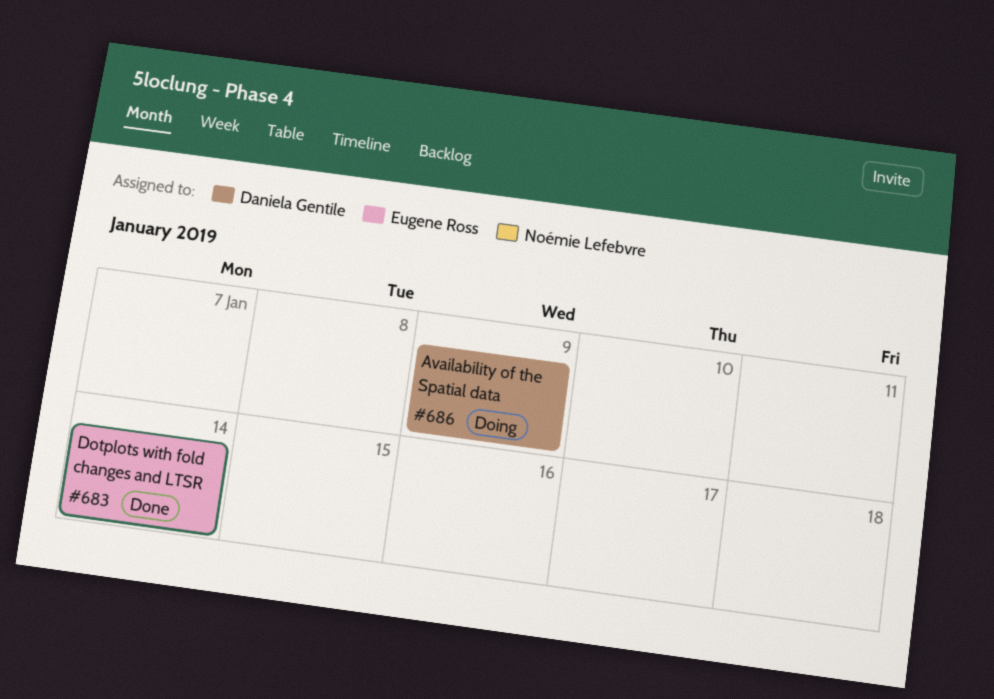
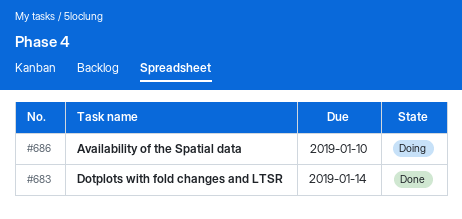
#686, due: Jan 9 -> Jan 10

